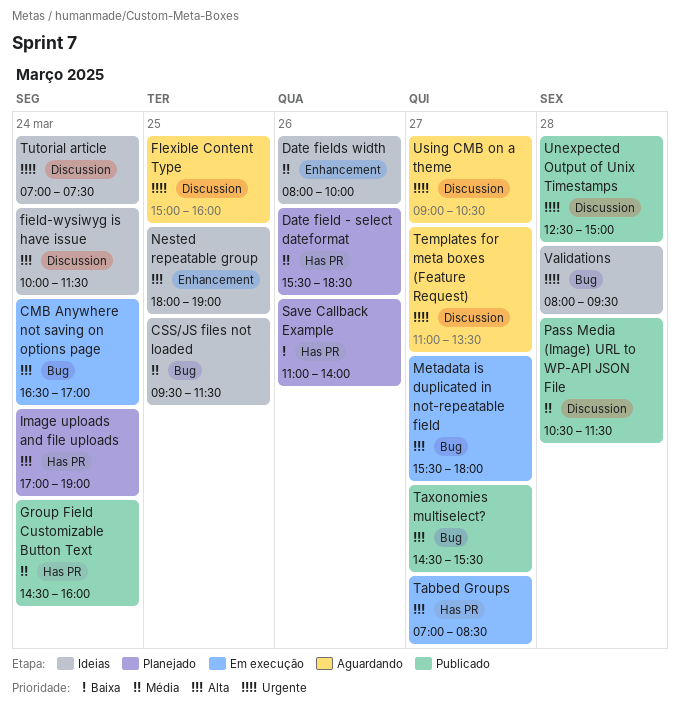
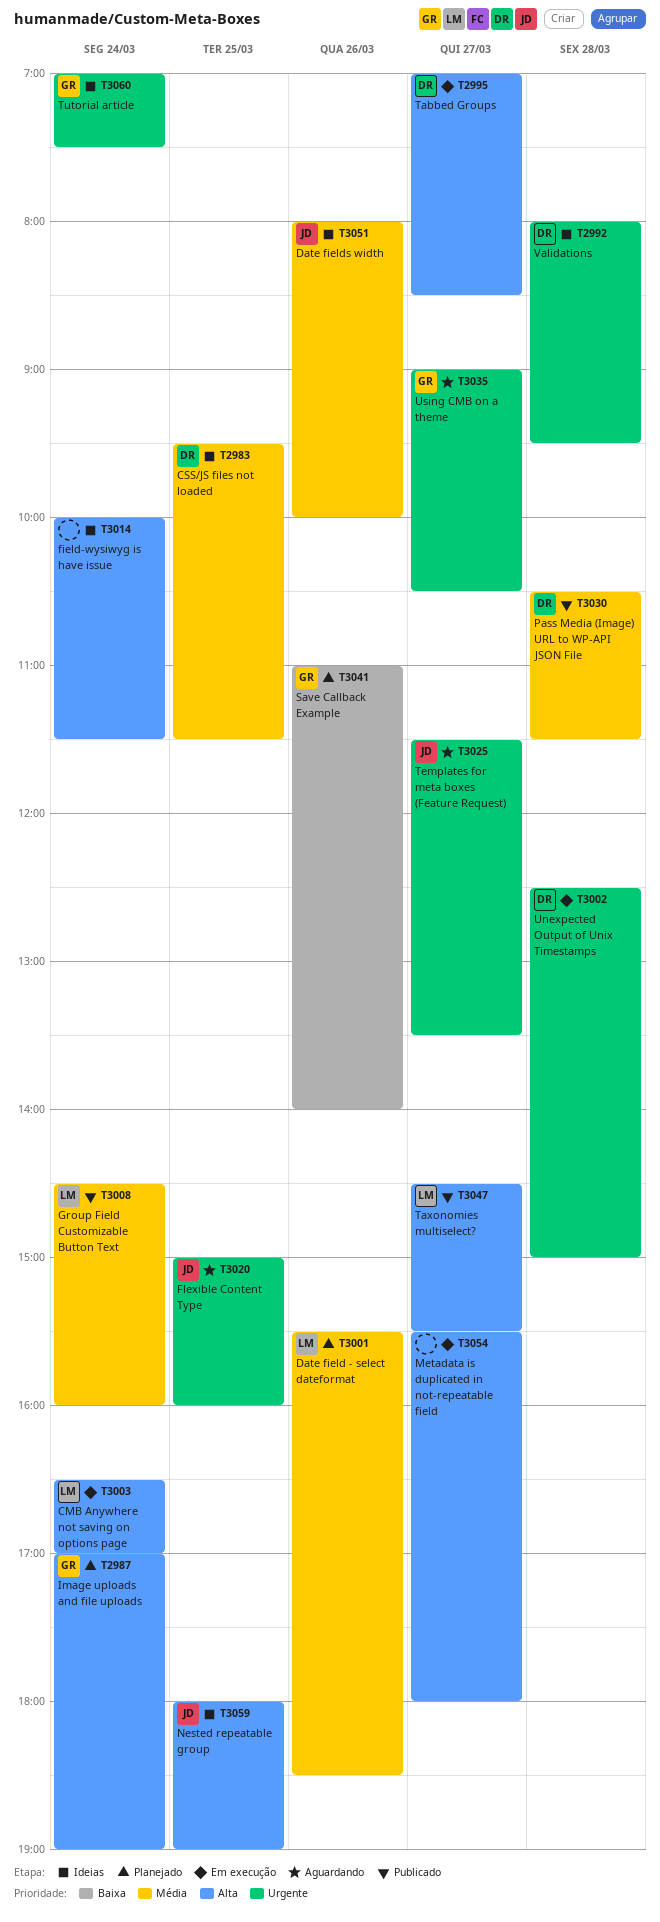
Templates for meta boxes (Feature Request), begins: 11:00 -> 11:30
Unexpected Output of Unix Timestamps, status: Publicado -> Em execução

